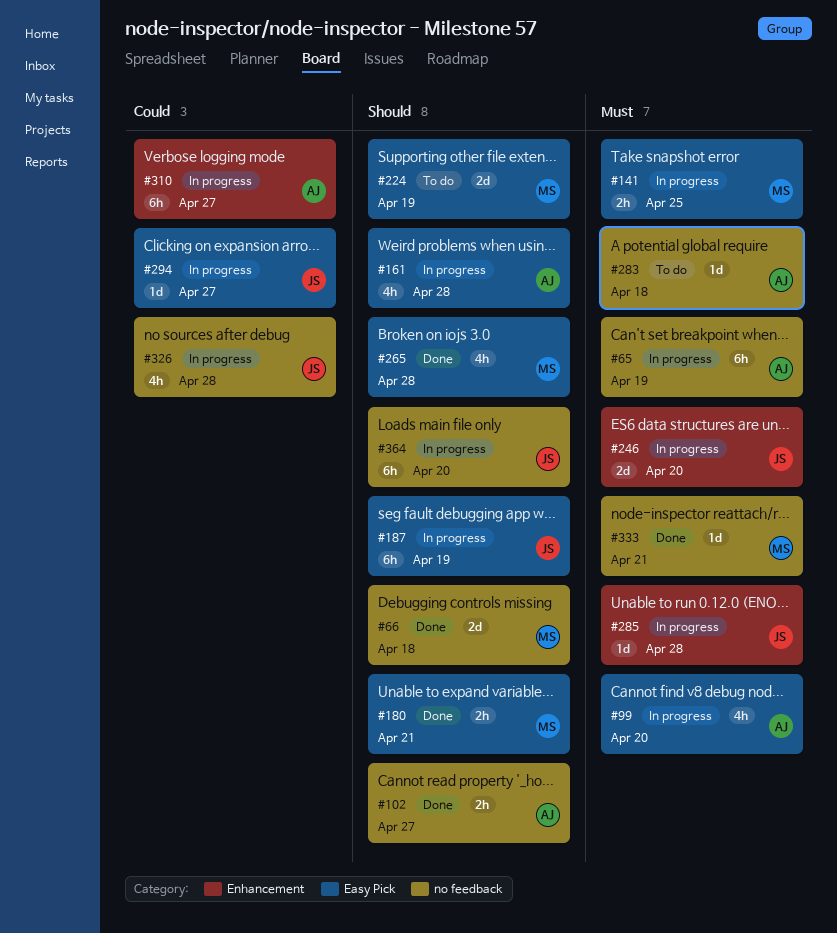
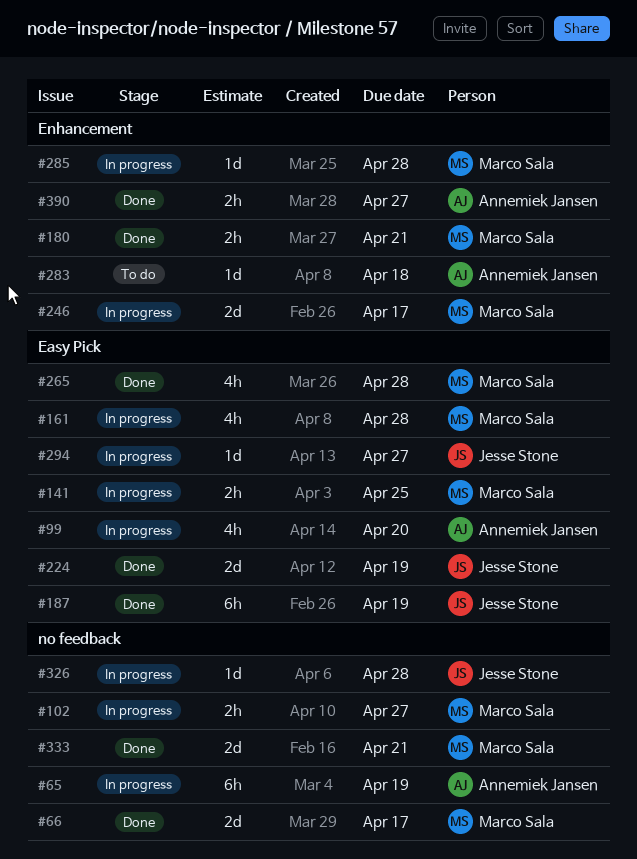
#66, due: Apr 18 -> Apr 17
#102, status: Done -> In progress
#102, owner: Annemiek Jansen -> Marco Sala
#161, owner: Annemiek Jansen -> Marco Sala
#180, label: Easy Pick -> Enhancement
#187, status: In progress -> Done
#224, status: To do -> Done
#224, owner: Marco Sala -> Jesse Stone
#246, owner: Jesse Stone -> Marco Sala
#246, due: Apr 20 -> Apr 17
#283, label: no feedback -> Enhancement
#285, owner: Jesse Stone -> Marco Sala
#310: present -> none
#326, estimate: 4h -> 1d
#333, estimate: 1d -> 2d
#364: present -> none
#390: none -> present

